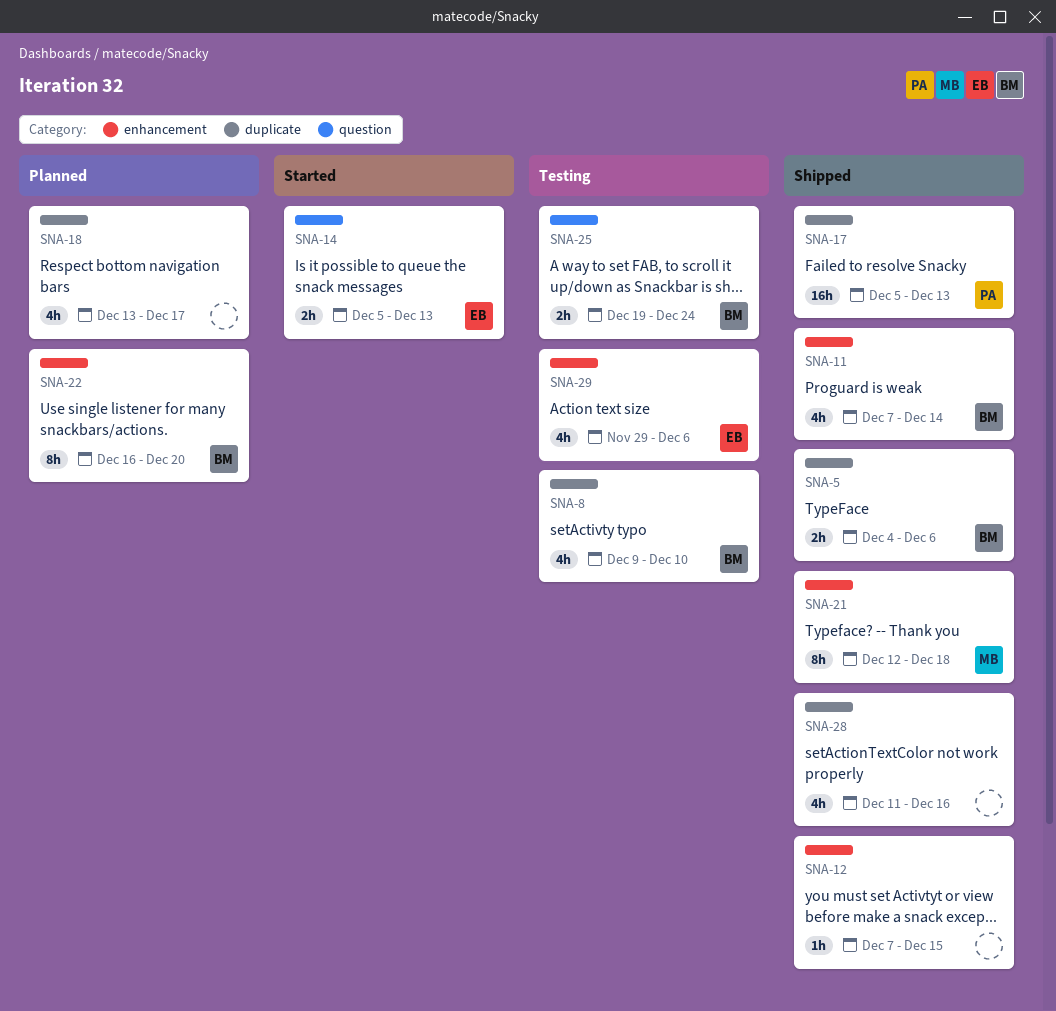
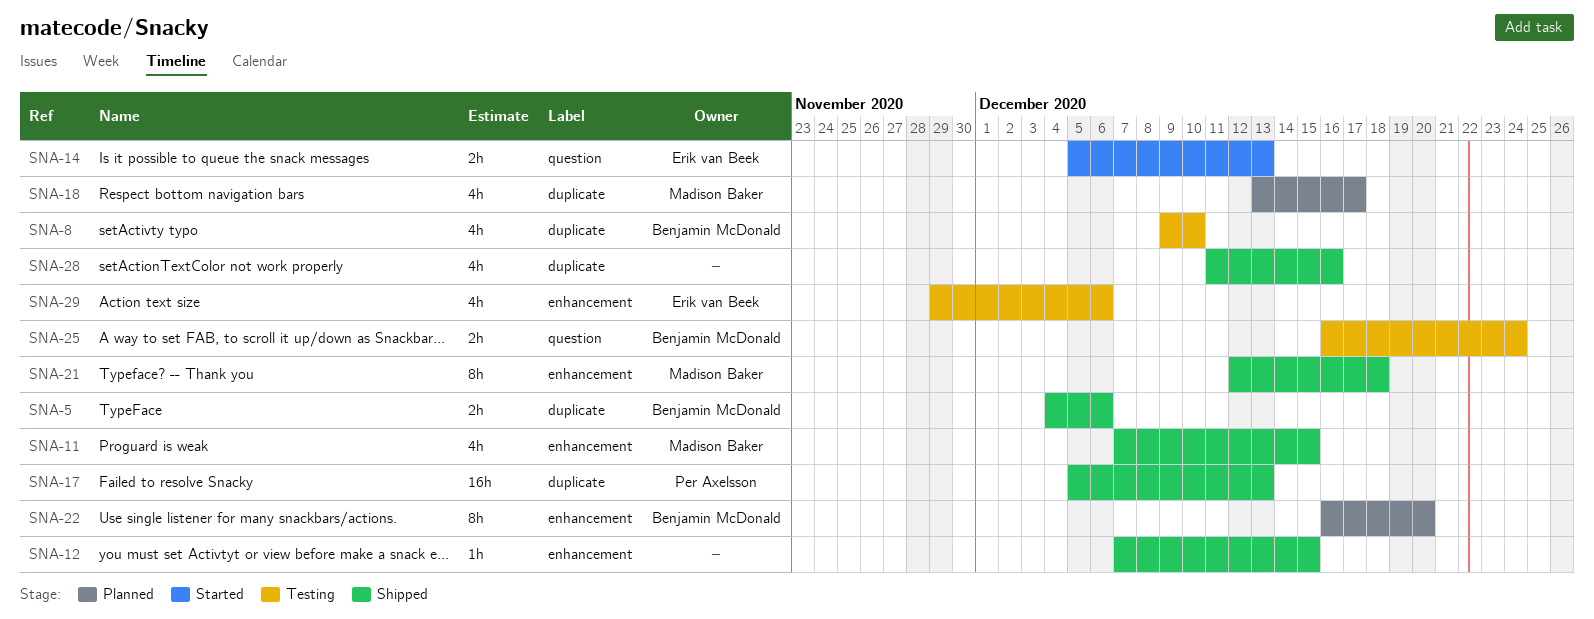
SNA-11, owner: Benjamin McDonald -> Madison Baker
SNA-11, due: Dec 14 -> Dec 15
SNA-18, owner: none -> Madison Baker
SNA-25, start: Dec 19 -> Dec 16

